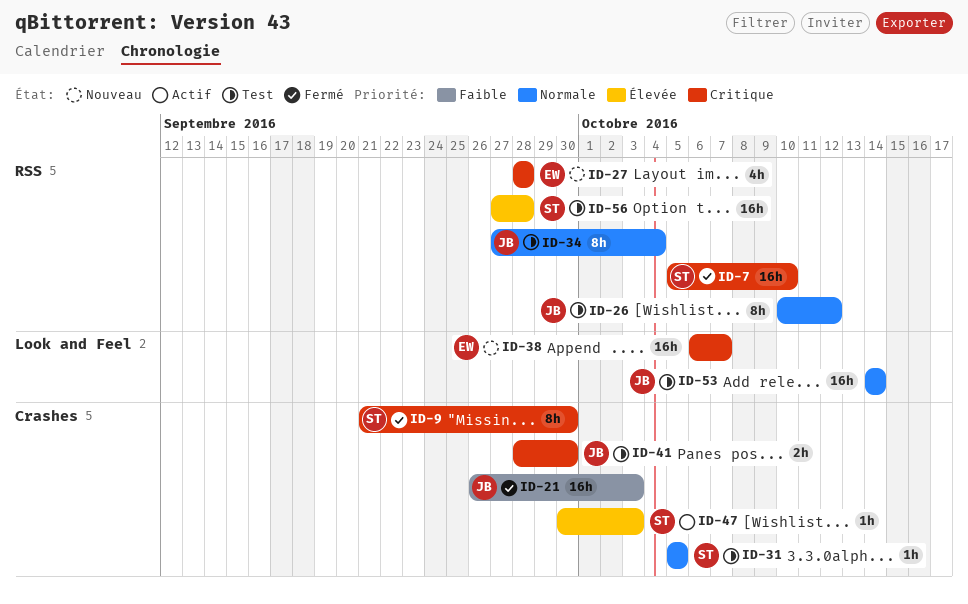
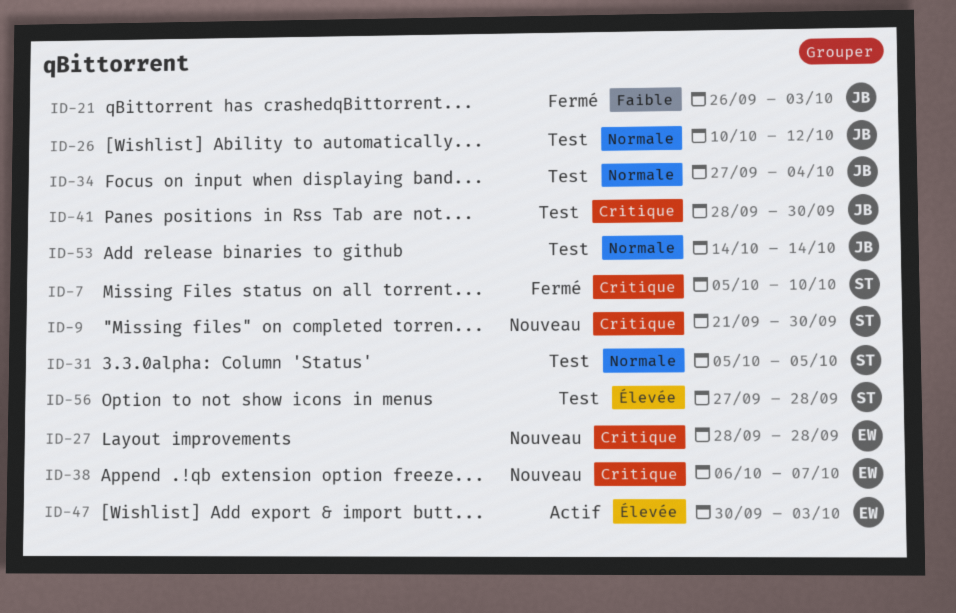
ID-9, status: Fermé -> Nouveau
ID-47, owner: ST -> EW

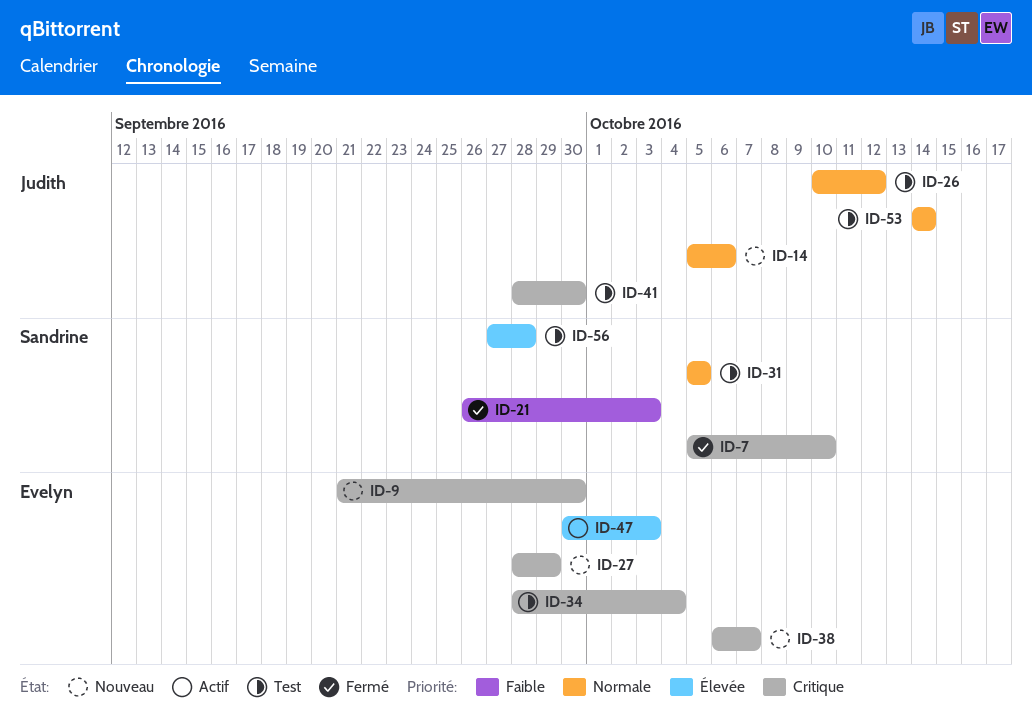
ID-9, owner: Sandrine -> Evelyn
ID-14: none -> present
ID-21, owner: Judith -> Sandrine
ID-27, due: Sep 28 -> Sep 29
ID-34, owner: Judith -> Evelyn
ID-34, priority: Normale -> Critique
ID-34, start: Sep 27 -> Sep 28

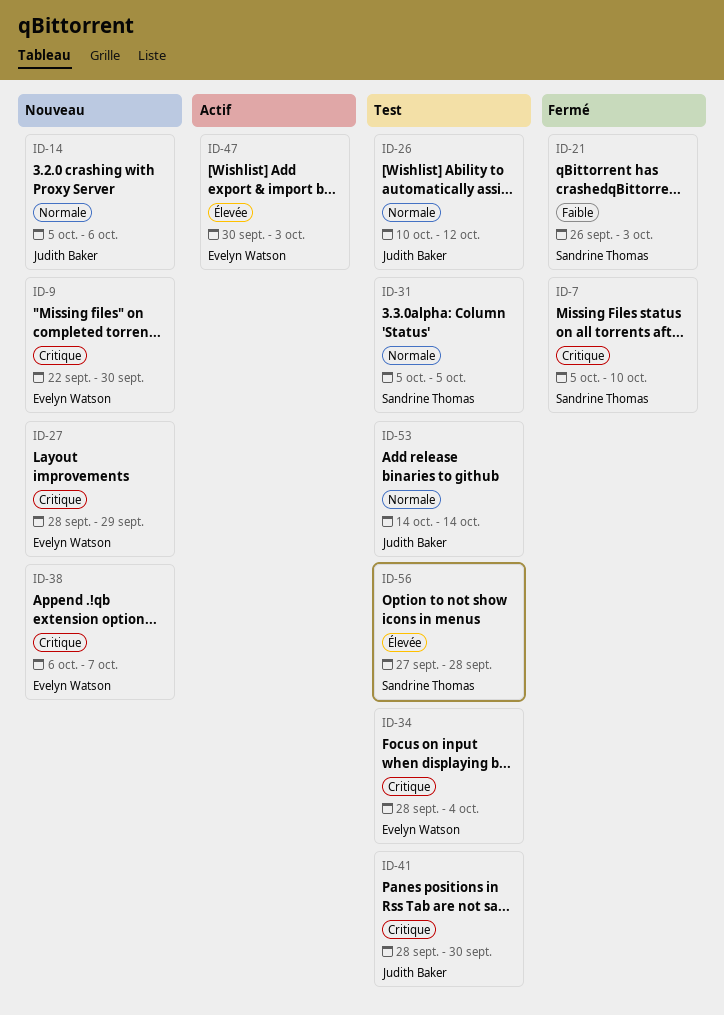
ID-9, start: Sep 21 -> Sep 22

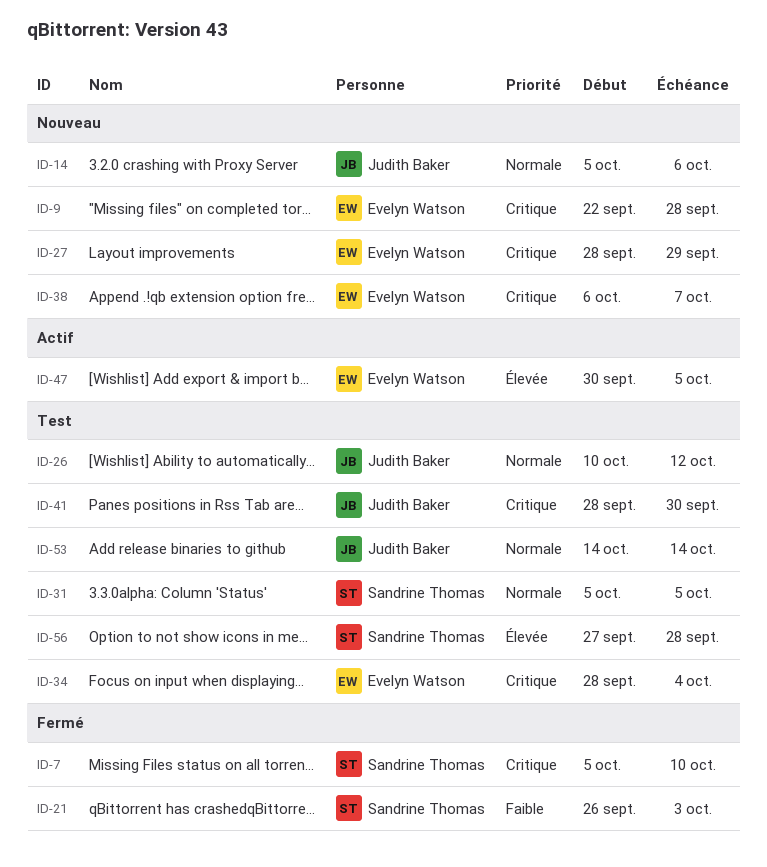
ID-9, due: Sep 30 -> Sep 28
ID-47, due: Oct 3 -> Oct 5

